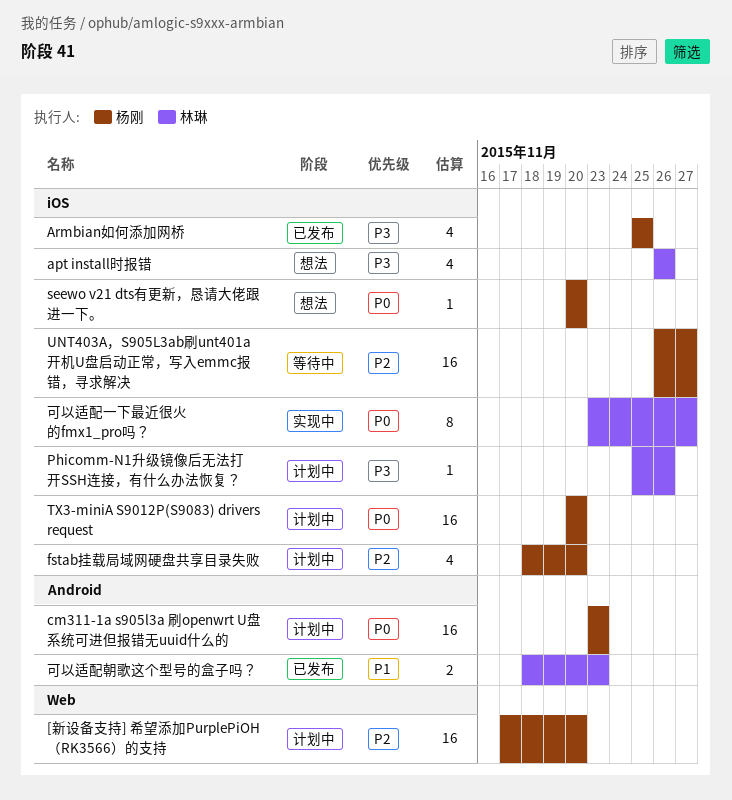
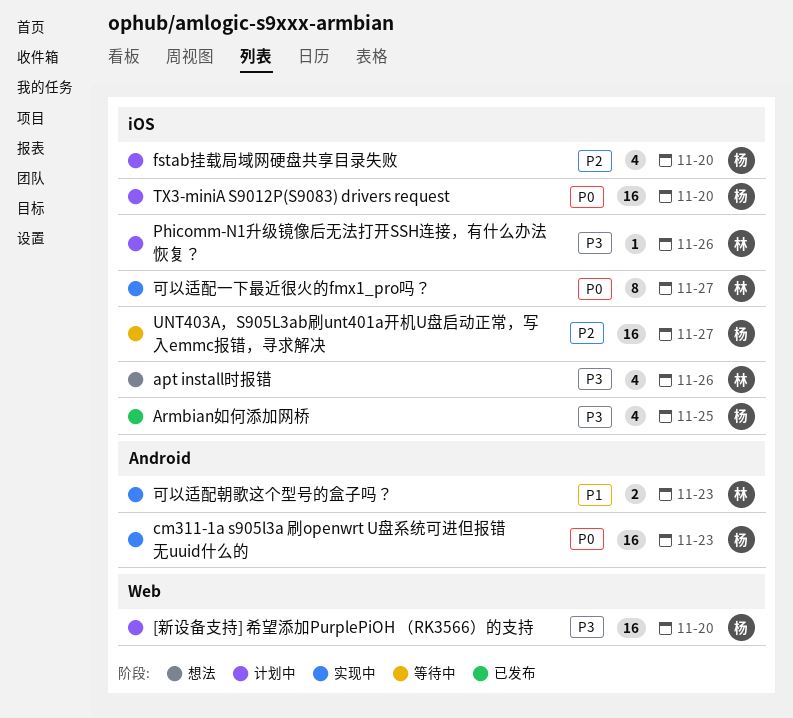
[新设备支持] 希望添加PurplePiOH （RK3566）的支持, priority: P2 -> P3
cm311-1a s905l3a 刷openwrt U盘系统可进但报错无uuid什么的, status: 计划中 -> 实现中
seewo v21 dts有更新，恳请大佬跟进一下。: present -> none
可以适配朝歌这个型号的盒子吗？, status: 已发布 -> 实现中

